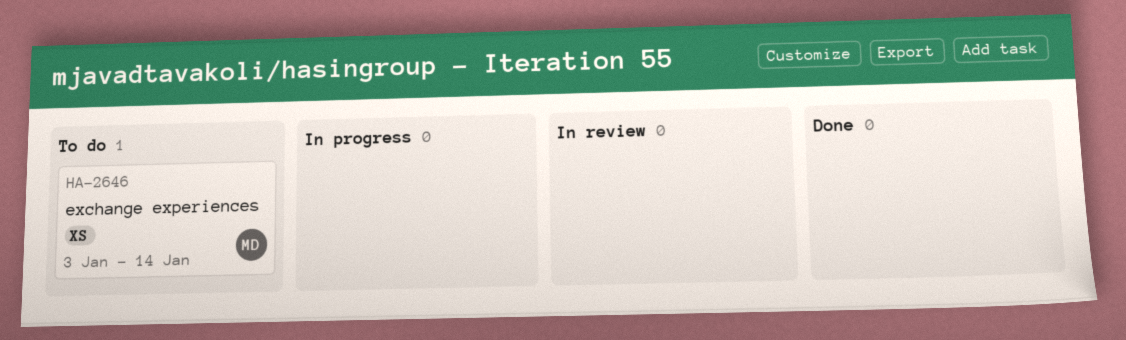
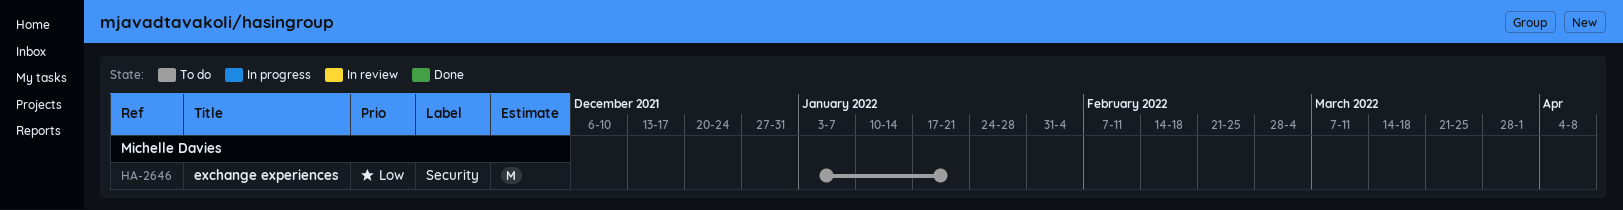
HA-2646, estimate: XS -> M
HA-2646, due: Jan 14 -> Jan 21

